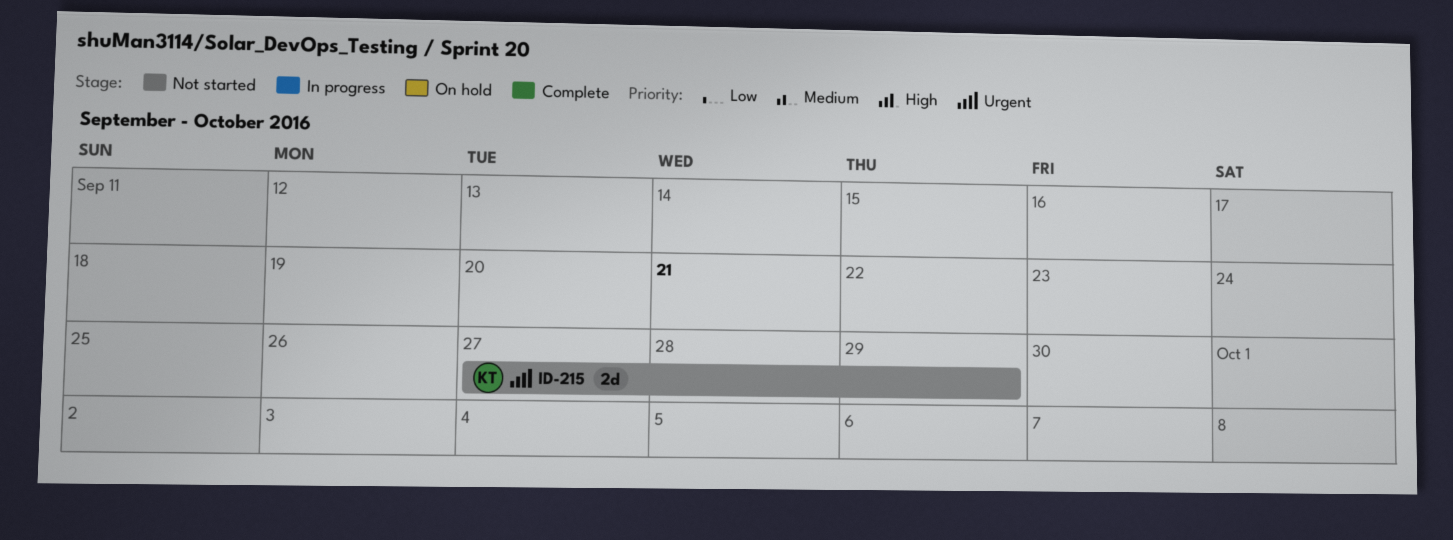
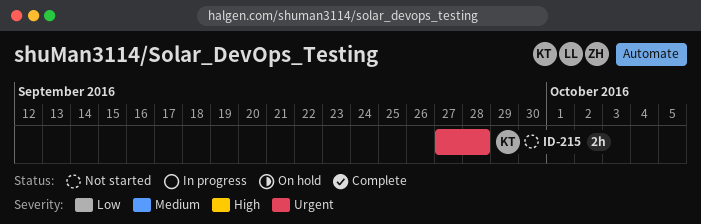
ID-215, estimate: 2d -> 2h
ID-215, due: Sep 29 -> Sep 28

